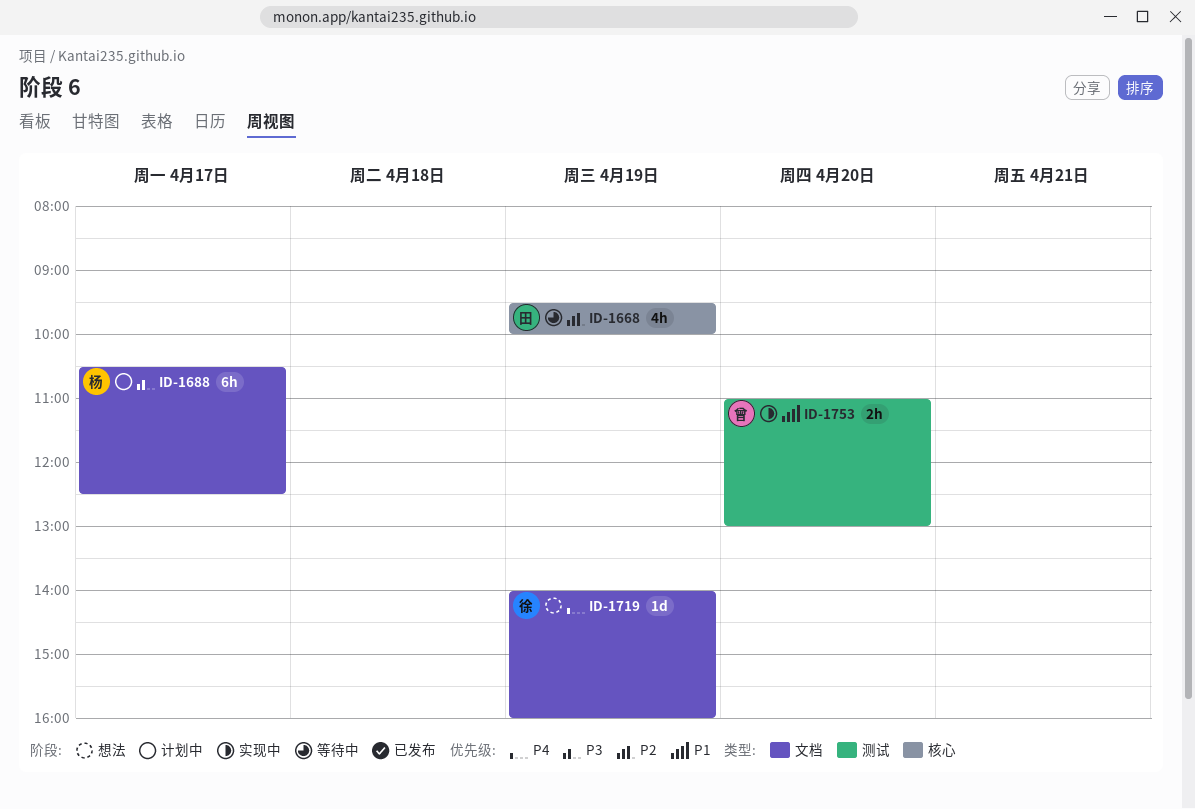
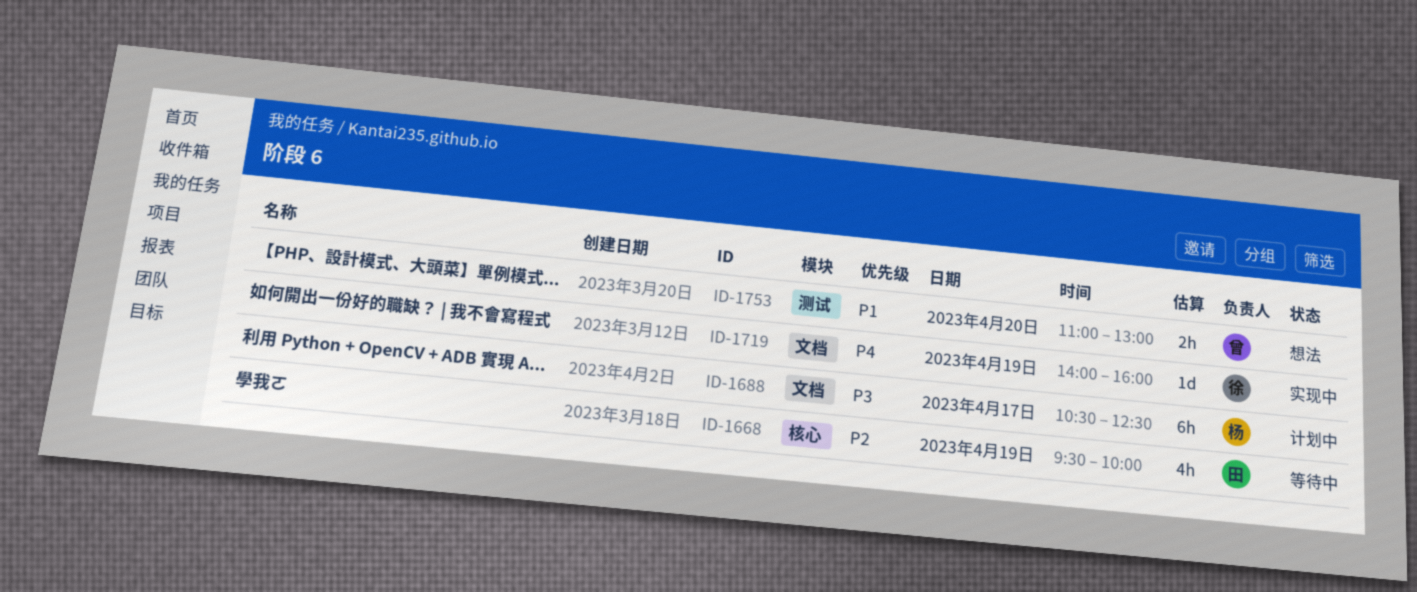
ID-1719, status: 想法 -> 实现中
ID-1753, status: 实现中 -> 想法

